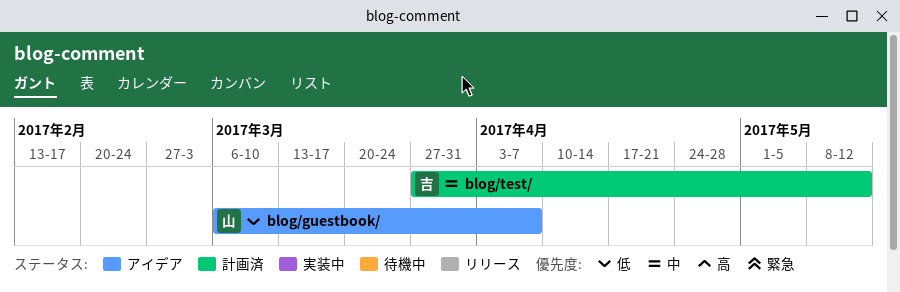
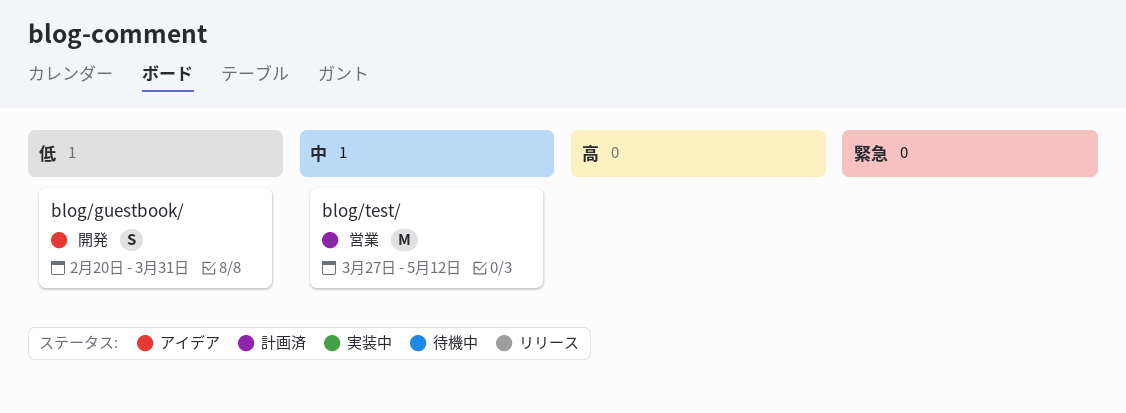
blog/guestbook/, start: Mar 6 -> Feb 20
blog/guestbook/, due: Apr 7 -> Mar 31

